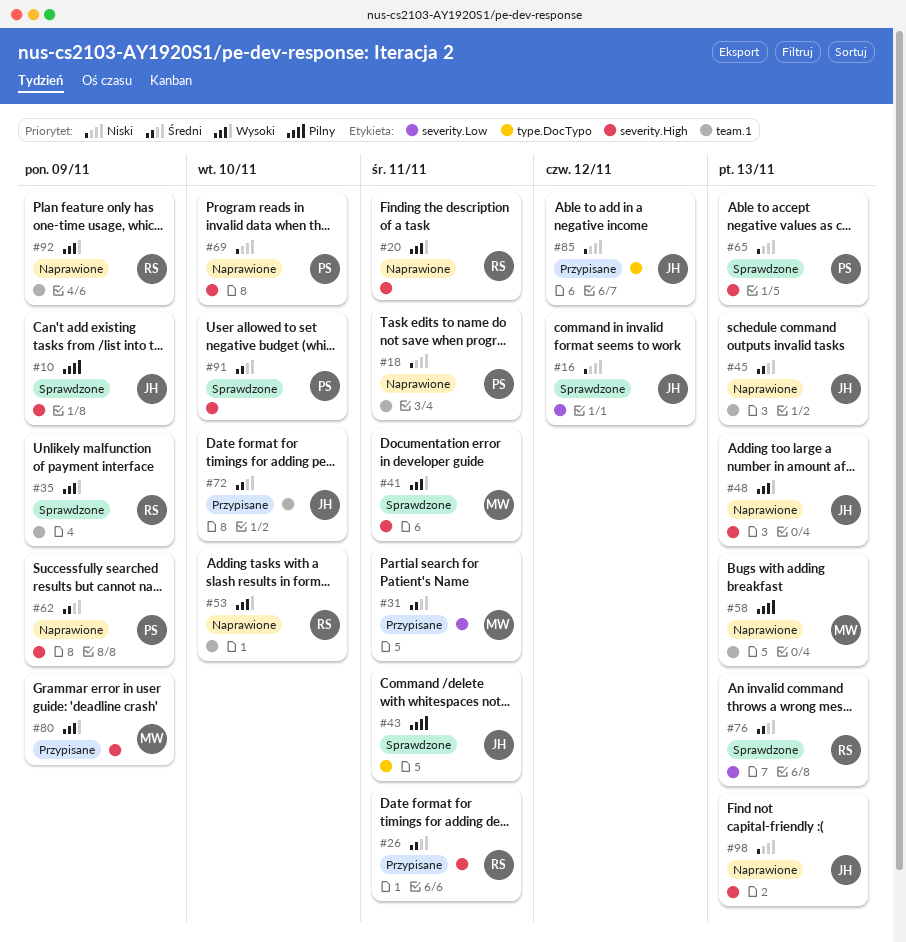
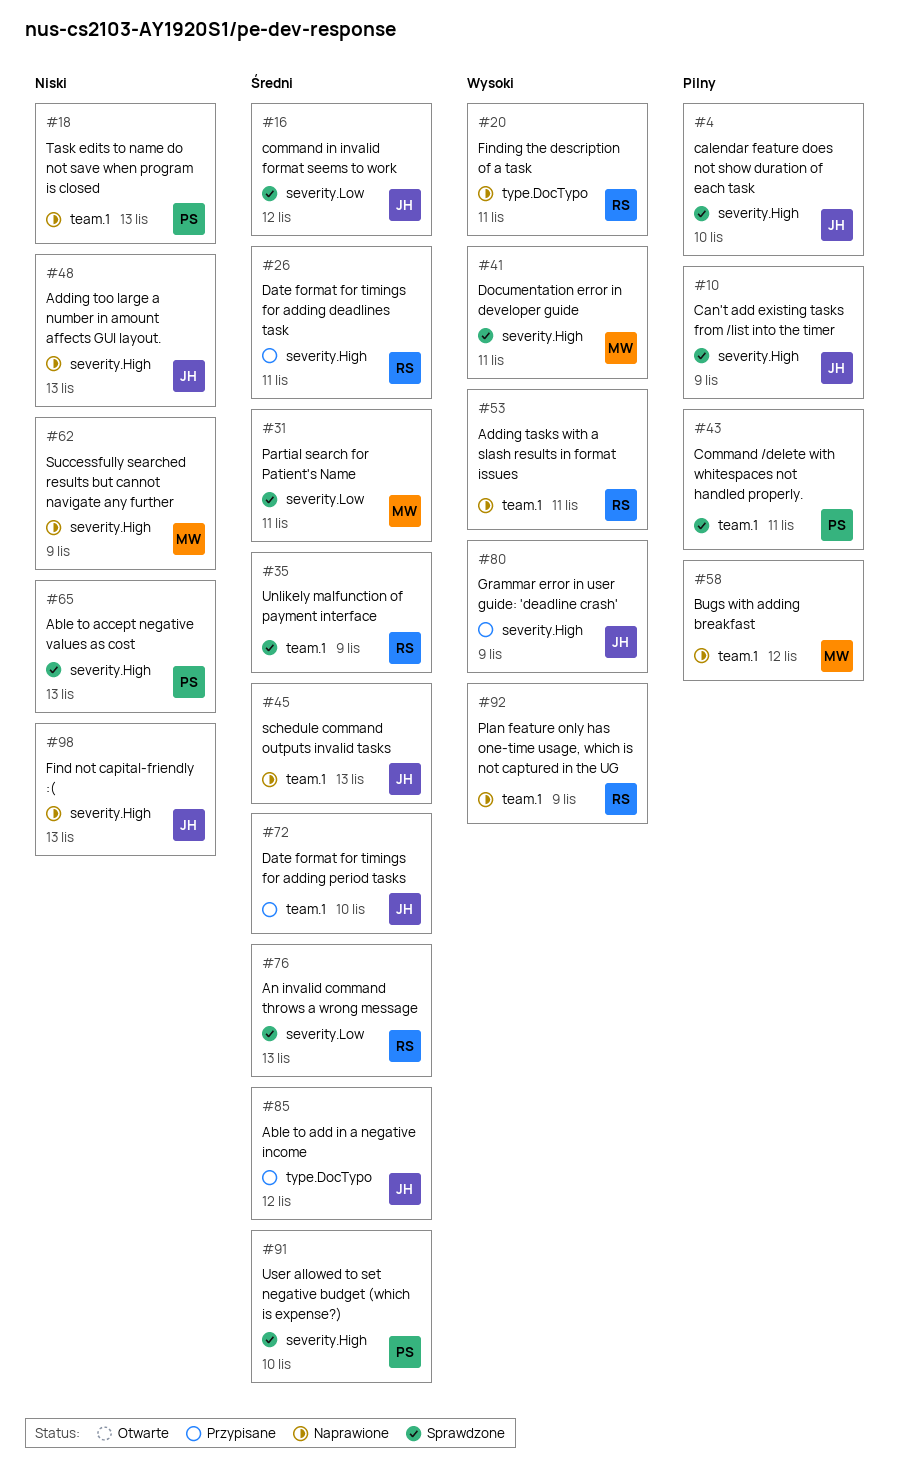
#4: none -> present
#16, priority: Niski -> Średni
#18, due: Nov 11 -> Nov 13
#20, label: severity.High -> type.DocTypo
#31, status: Przypisane -> Sprawdzone
#35, priority: Wysoki -> Średni
#43, owner: JH -> PS
#43, label: type.DocTypo -> team.1
#48, priority: Wysoki -> Niski
#53, due: Nov 10 -> Nov 11
#58, due: Nov 13 -> Nov 12
#62, owner: PS -> MW
#62, priority: Średni -> Niski
#69: present -> none
#80, owner: MW -> JH
#85, priority: Niski -> Średni

